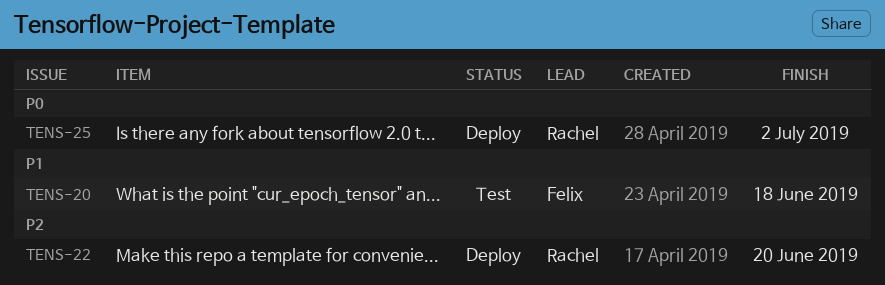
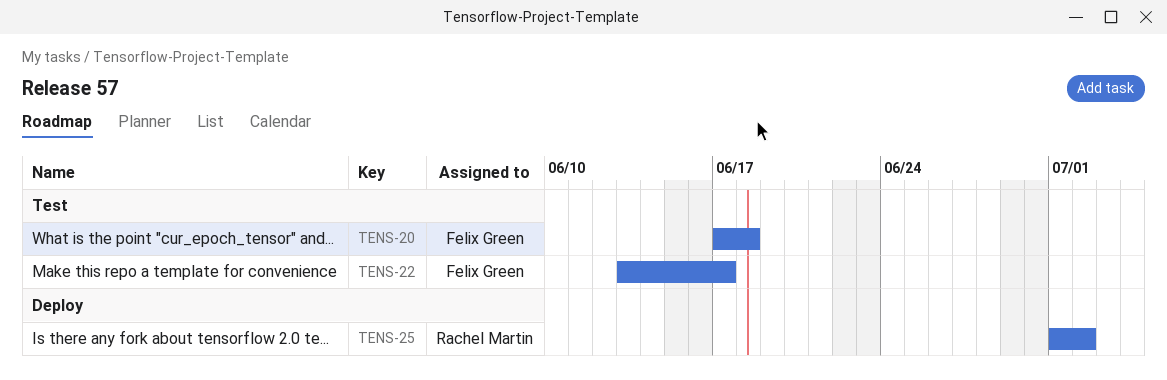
TENS-22, status: Deploy -> Test
TENS-22, owner: Rachel Martin -> Felix Green
TENS-22, due: Jun 20 -> Jun 17

